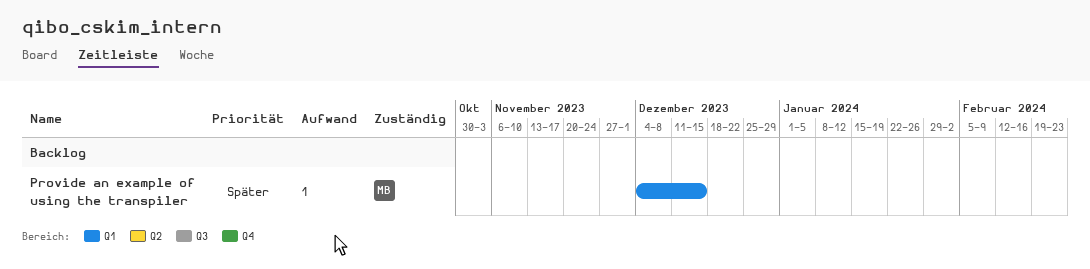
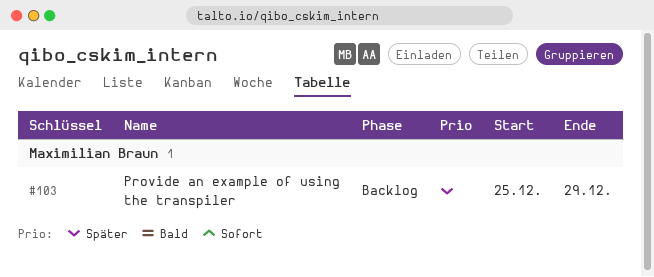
Provide an example of using the transpiler, start: Dec 4 -> Dec 25
Provide an example of using the transpiler, due: Dec 15 -> Dec 29

